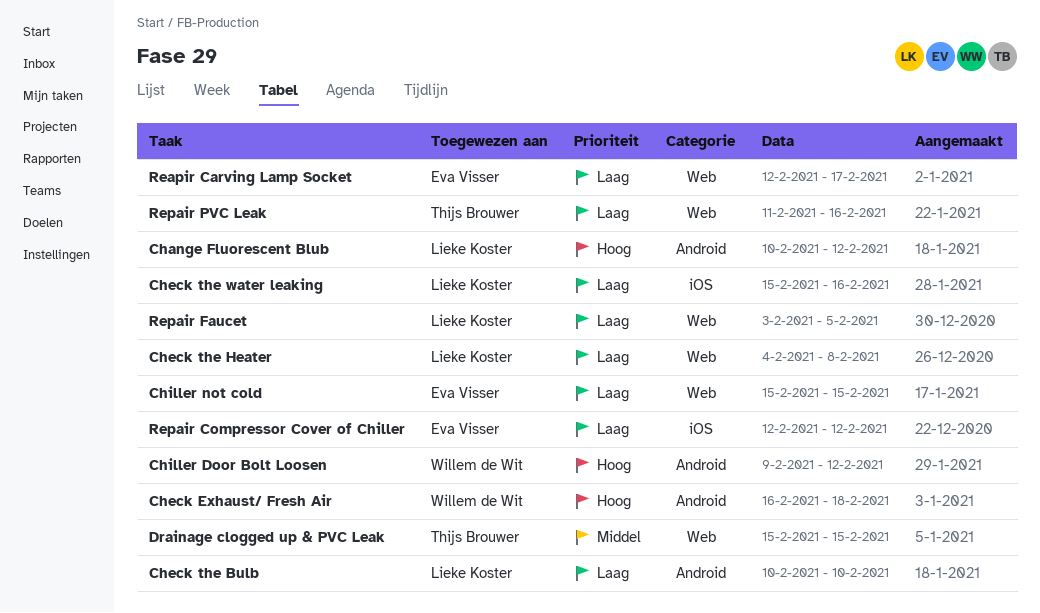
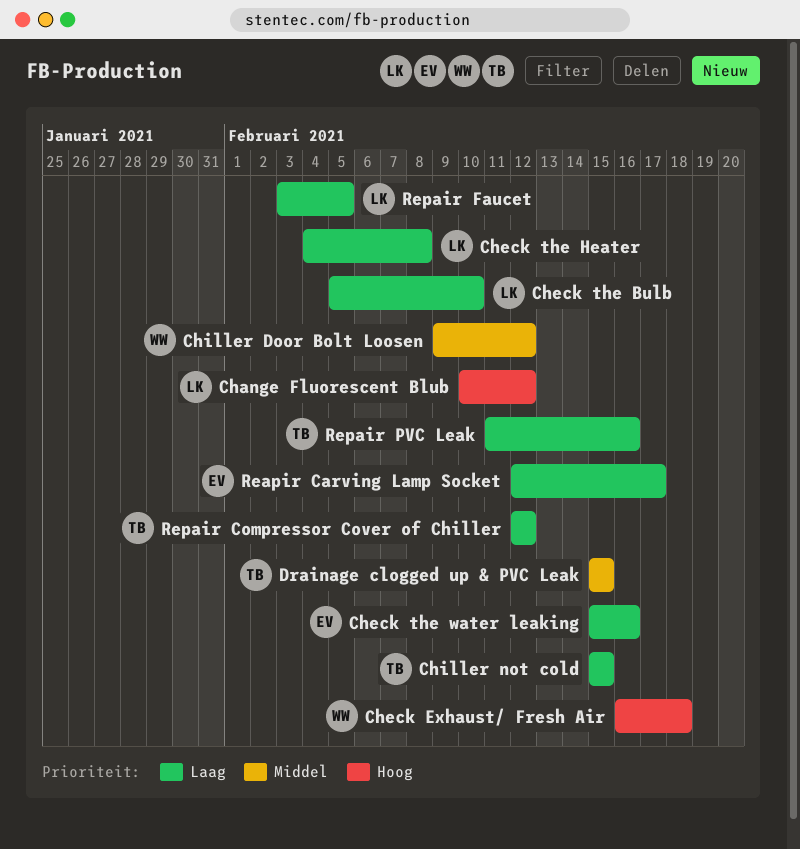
Check the Bulb, start: Feb 10 -> Feb 5
Check the water leaking, owner: Lieke Koster -> Eva Visser
Chiller Door Bolt Loosen, priority: Hoog -> Middel
Chiller not cold, owner: Eva Visser -> Thijs Brouwer
Repair Compressor Cover of Chiller, owner: Eva Visser -> Thijs Brouwer

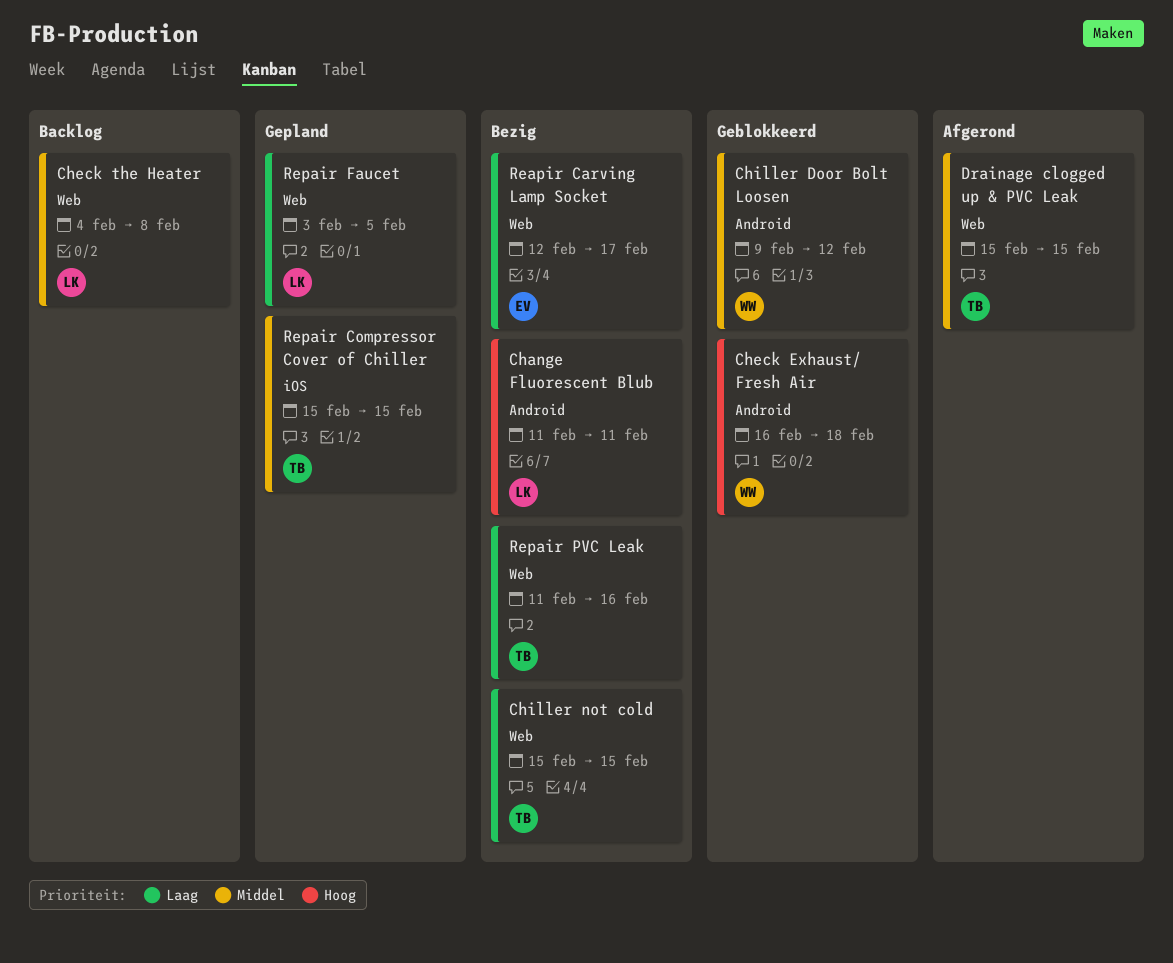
Change Fluorescent Blub, start: Feb 10 -> Feb 11
Change Fluorescent Blub, due: Feb 12 -> Feb 11
Check the Bulb: present -> none
Check the Heater, priority: Laag -> Middel
Check the water leaking: present -> none
Repair Compressor Cover of Chiller, priority: Laag -> Middel
Repair Compressor Cover of Chiller, start: Feb 12 -> Feb 15
Repair Compressor Cover of Chiller, due: Feb 12 -> Feb 15

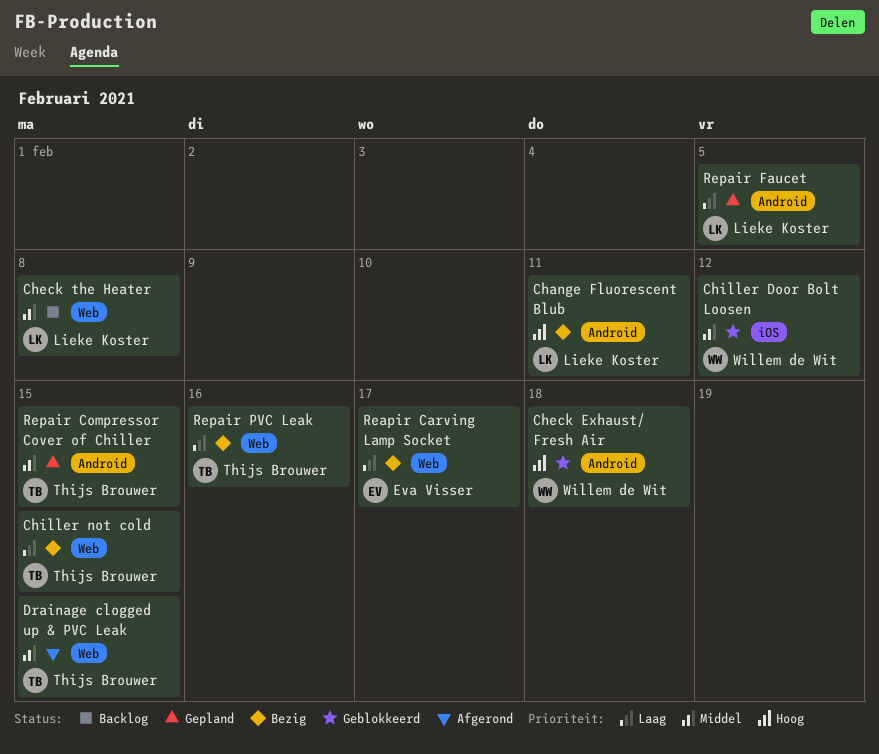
Chiller Door Bolt Loosen, label: Android -> iOS
Repair Compressor Cover of Chiller, label: iOS -> Android
Repair Faucet, label: Web -> Android

